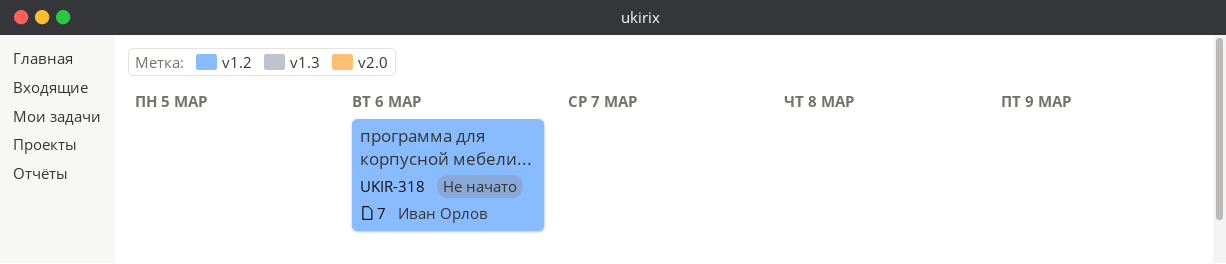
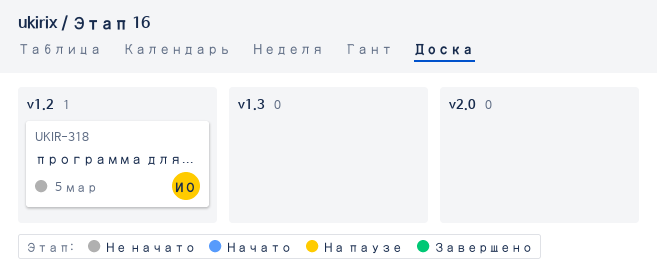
UKIR-318, due: Mar 6 -> Mar 5

